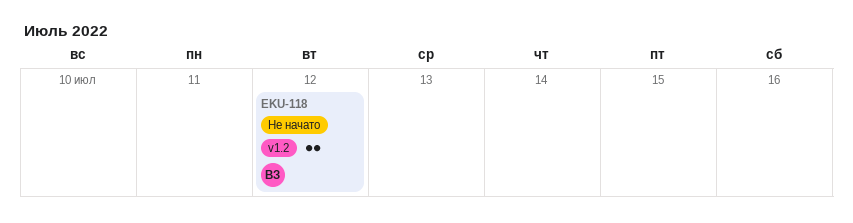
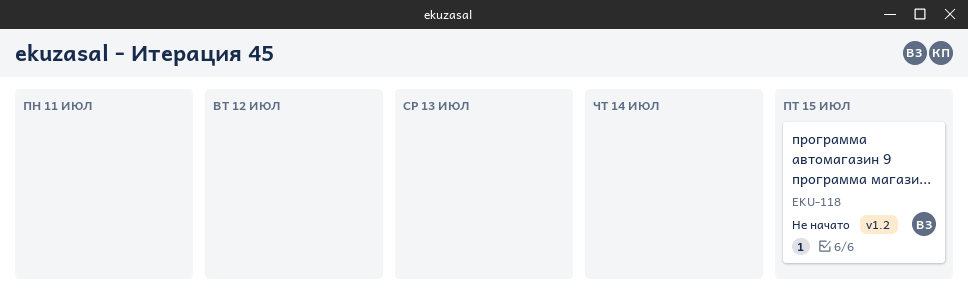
EKU-118, estimate: 2 -> 1
EKU-118, due: Jul 12 -> Jul 15

